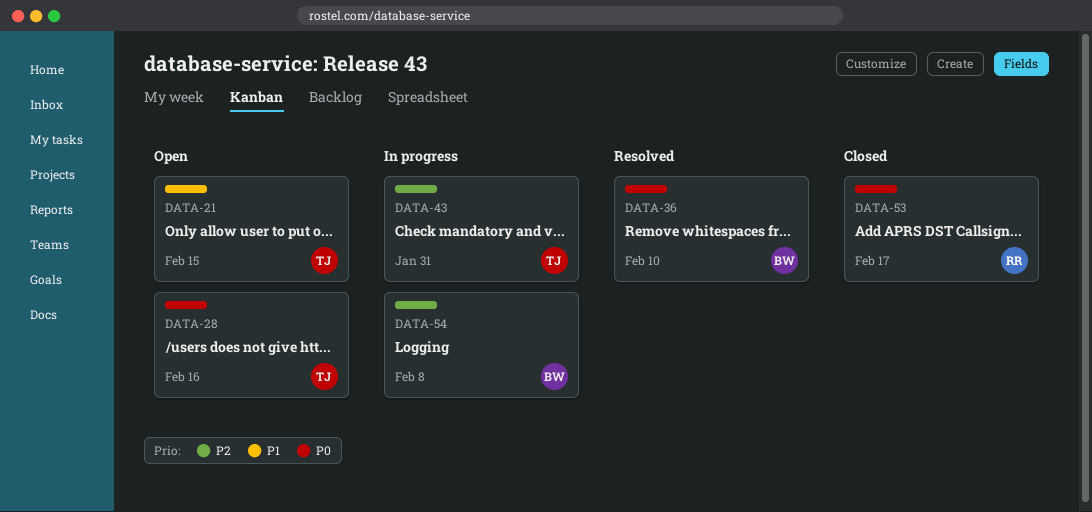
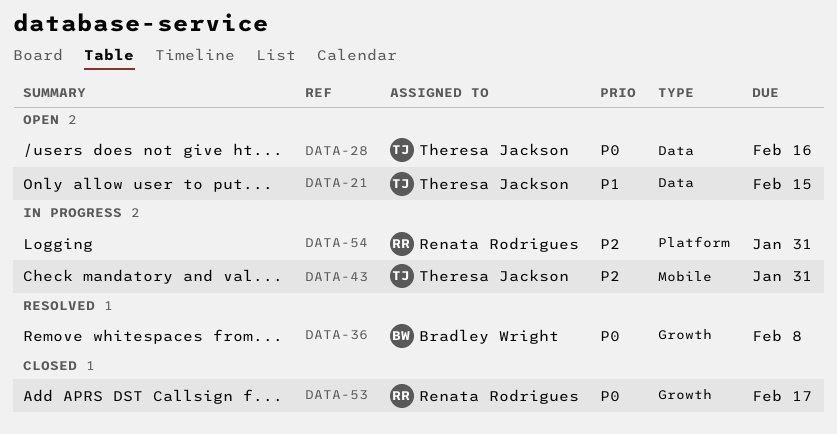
DATA-36, due: Feb 10 -> Feb 8
DATA-54, owner: Bradley Wright -> Renata Rodrigues
DATA-54, due: Feb 8 -> Jan 31

